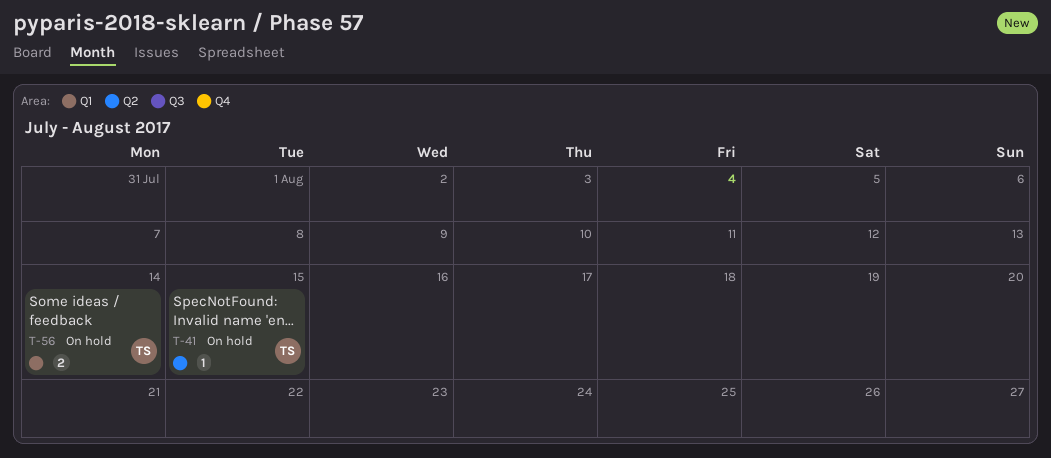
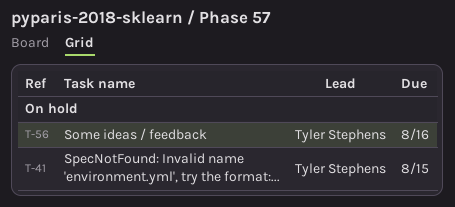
T-56, due: Aug 14 -> Aug 16

